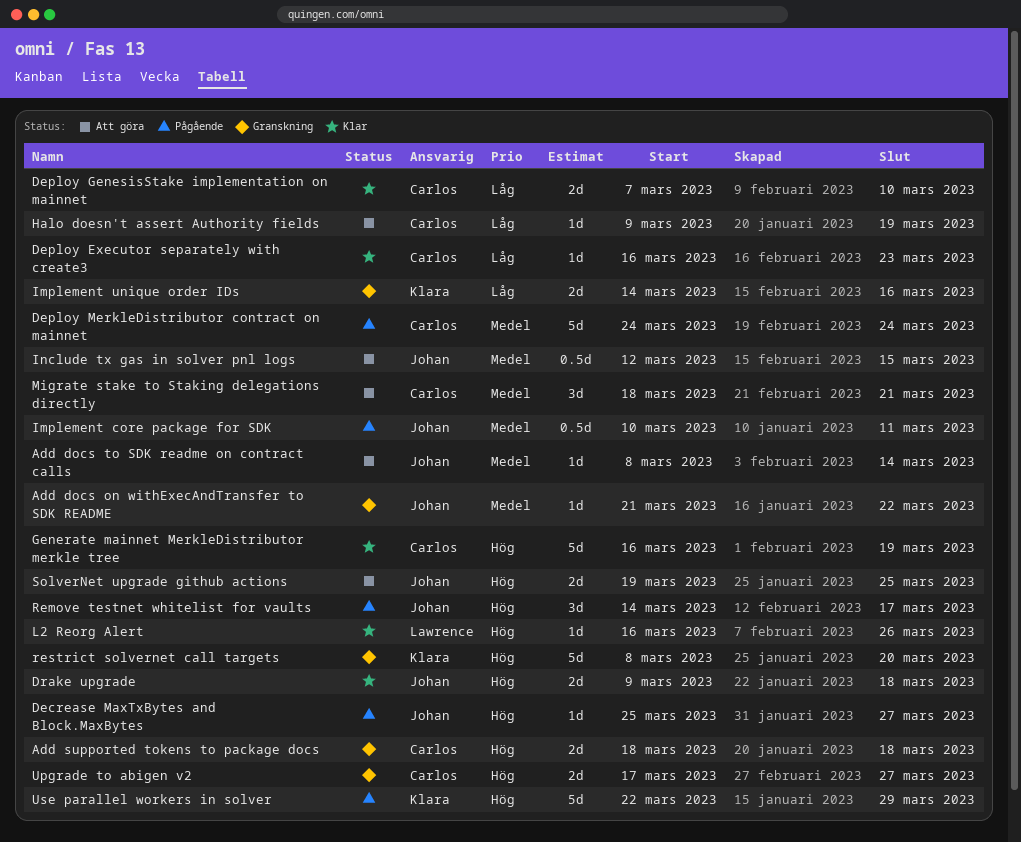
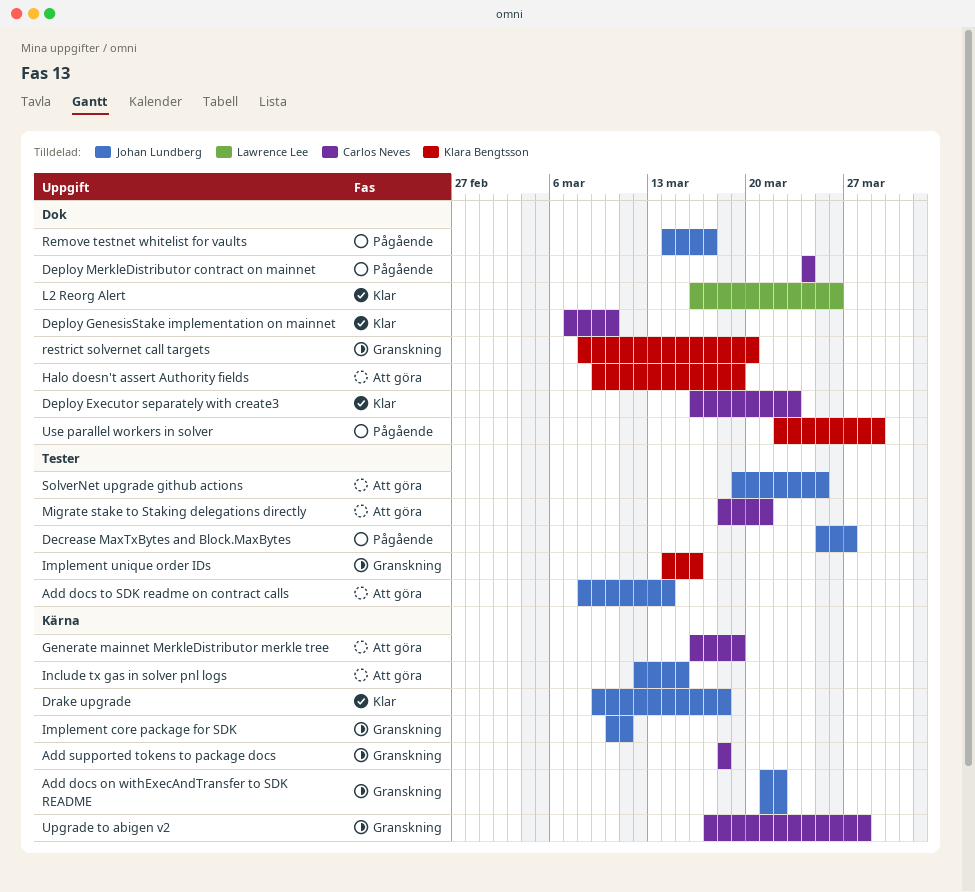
Generate mainnet MerkleDistributor merkle tree, status: Klar -> Att göra
Halo doesn't assert Authority fields, owner: Carlos Neves -> Klara Bengtsson
Implement core package for SDK, status: Pågående -> Granskning
Upgrade to abigen v2, due: Mar 27 -> Mar 28

